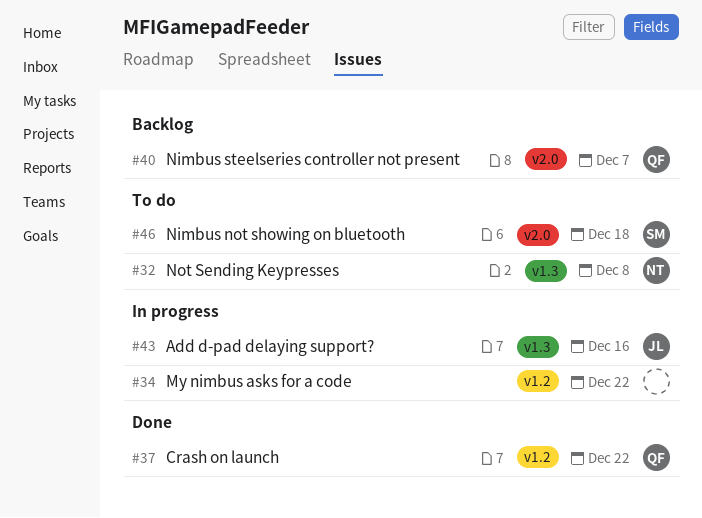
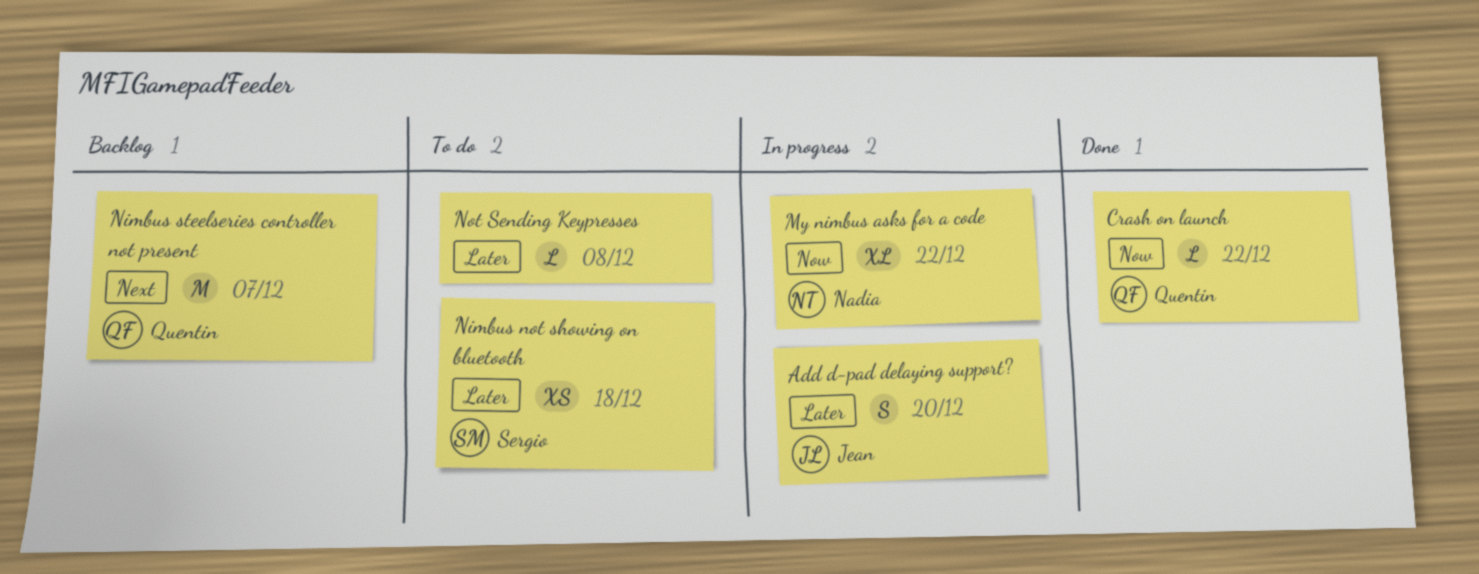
Add d-pad delaying support?, due: Dec 16 -> Dec 20
My nimbus asks for a code, owner: none -> Nadia
Not Sending Keypresses, owner: Nadia -> none

